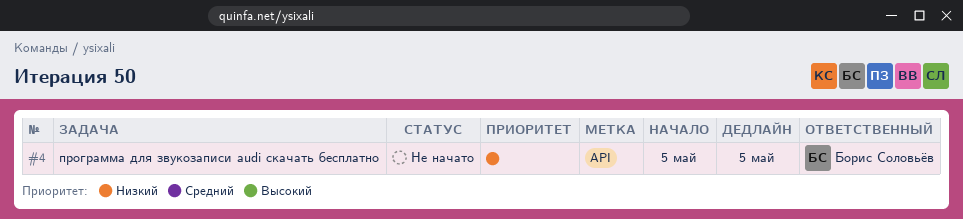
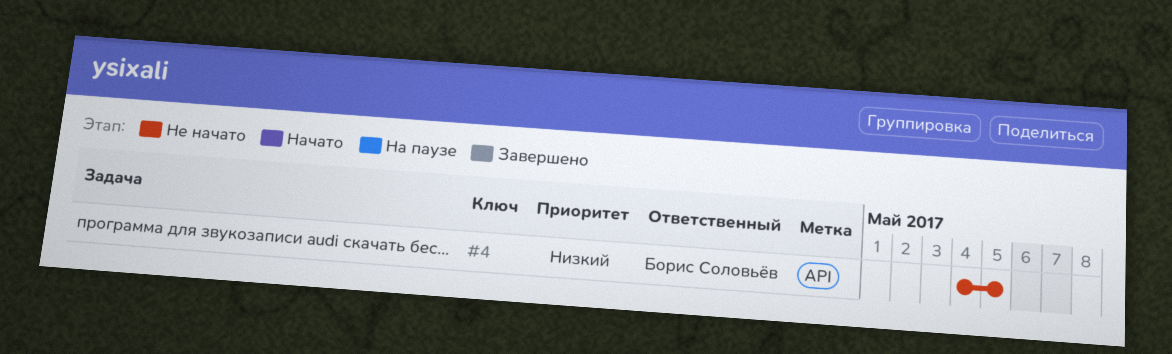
#4, start: May 5 -> May 4

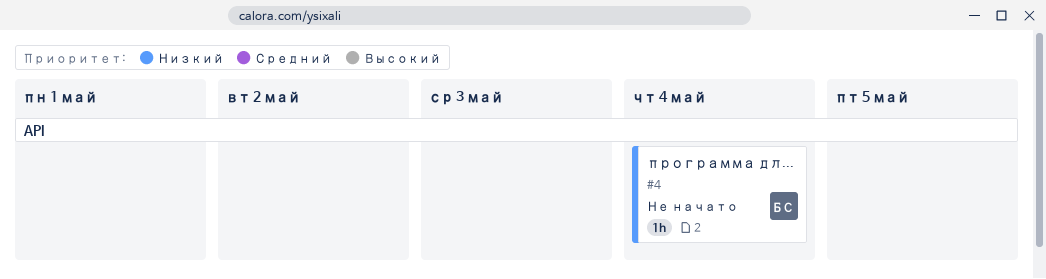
#4, due: May 5 -> May 4

